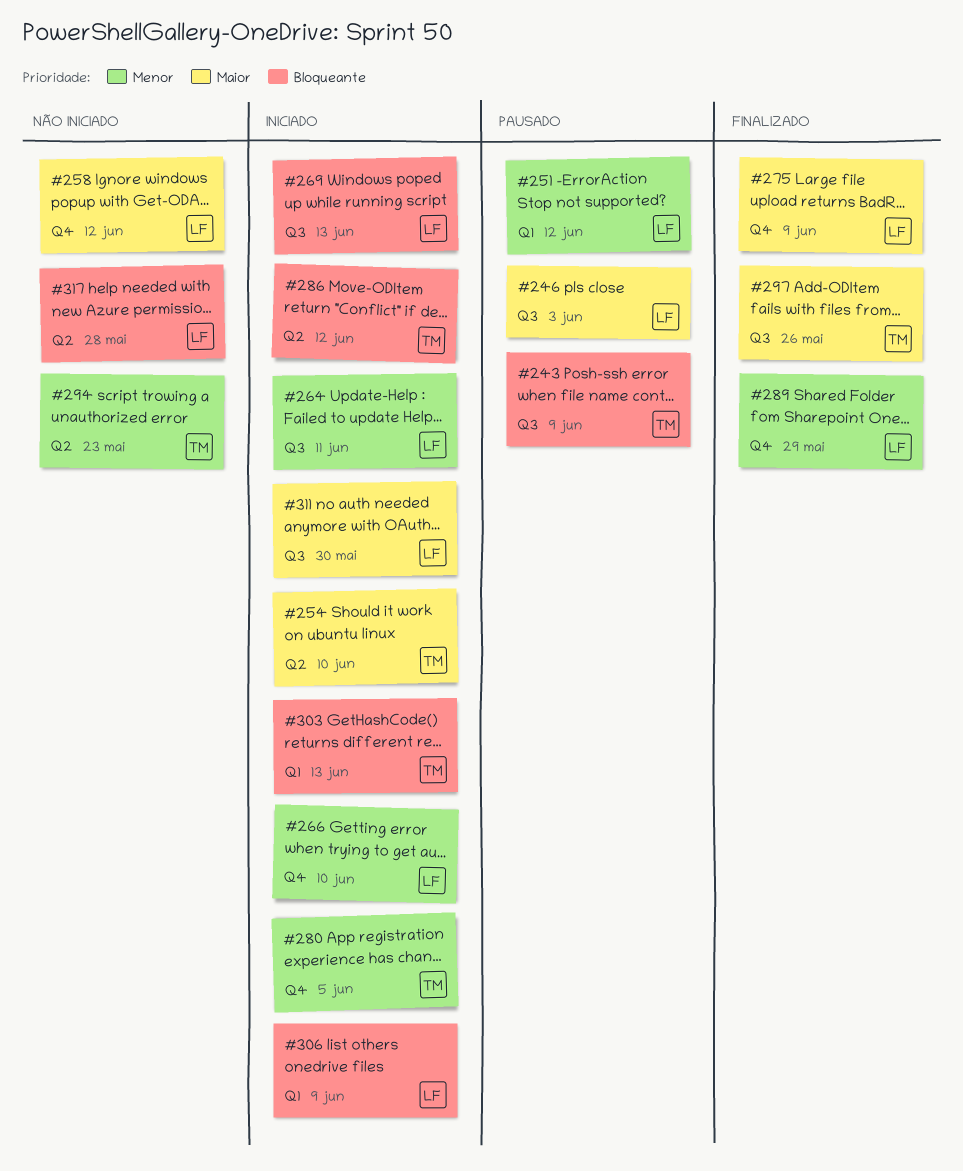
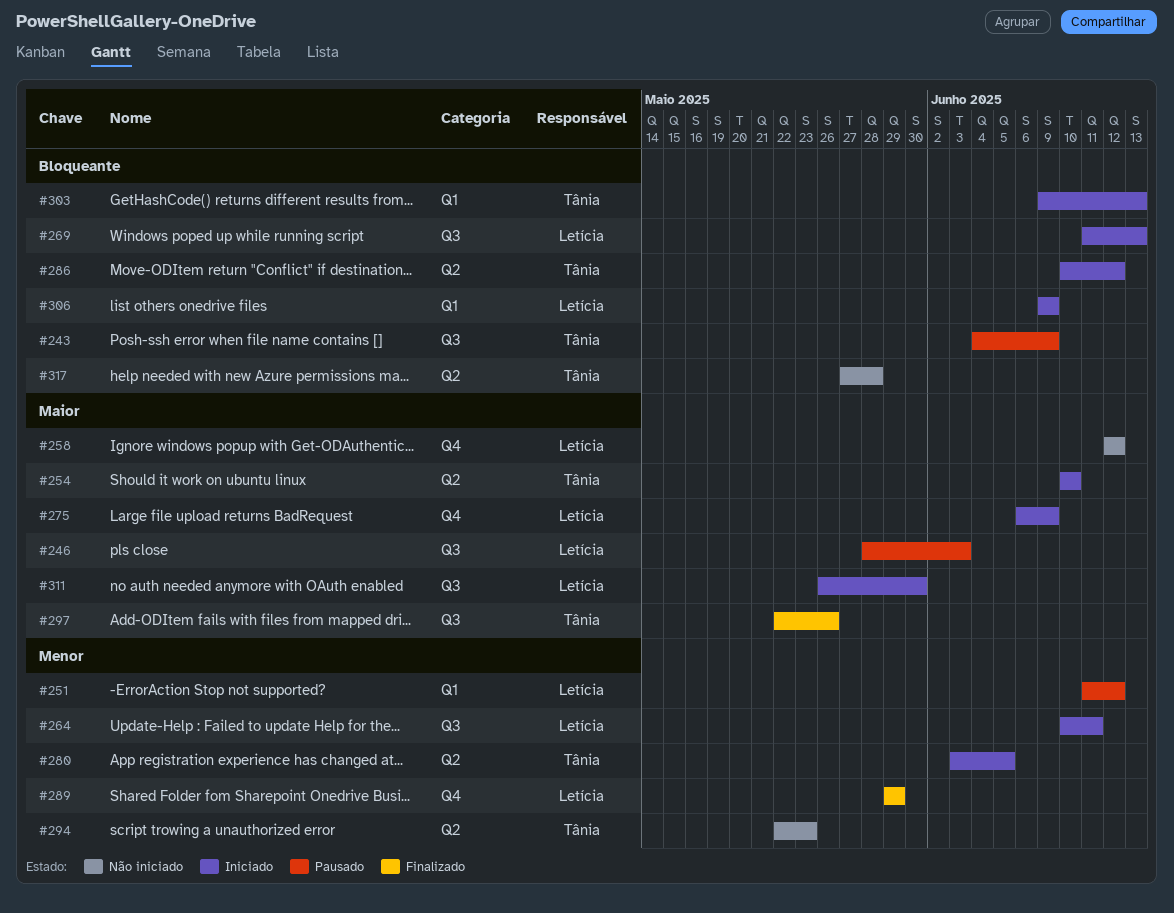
#266: present -> none
#275, status: Finalizado -> Iniciado
#280, label: Q4 -> Q2
#317, owner: Letícia -> Tânia

